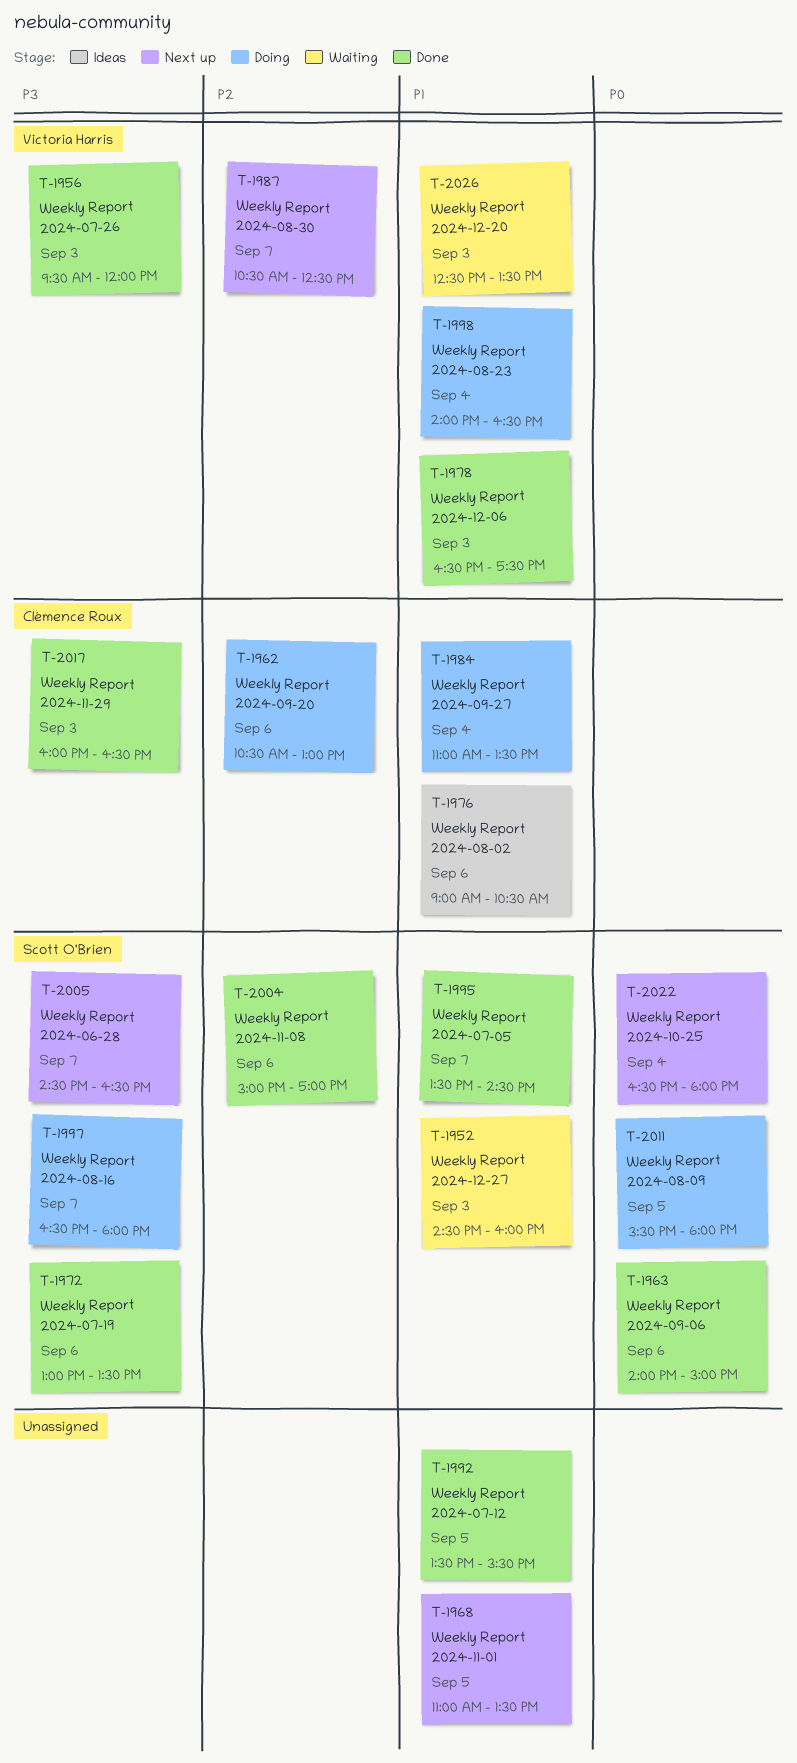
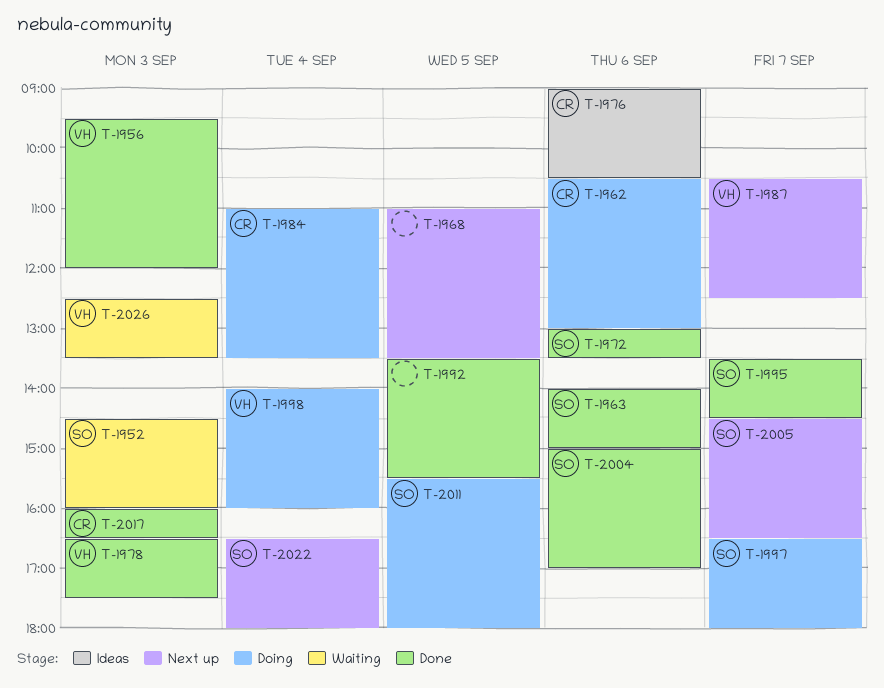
T-1998, ends: 16:30 -> 16:00

